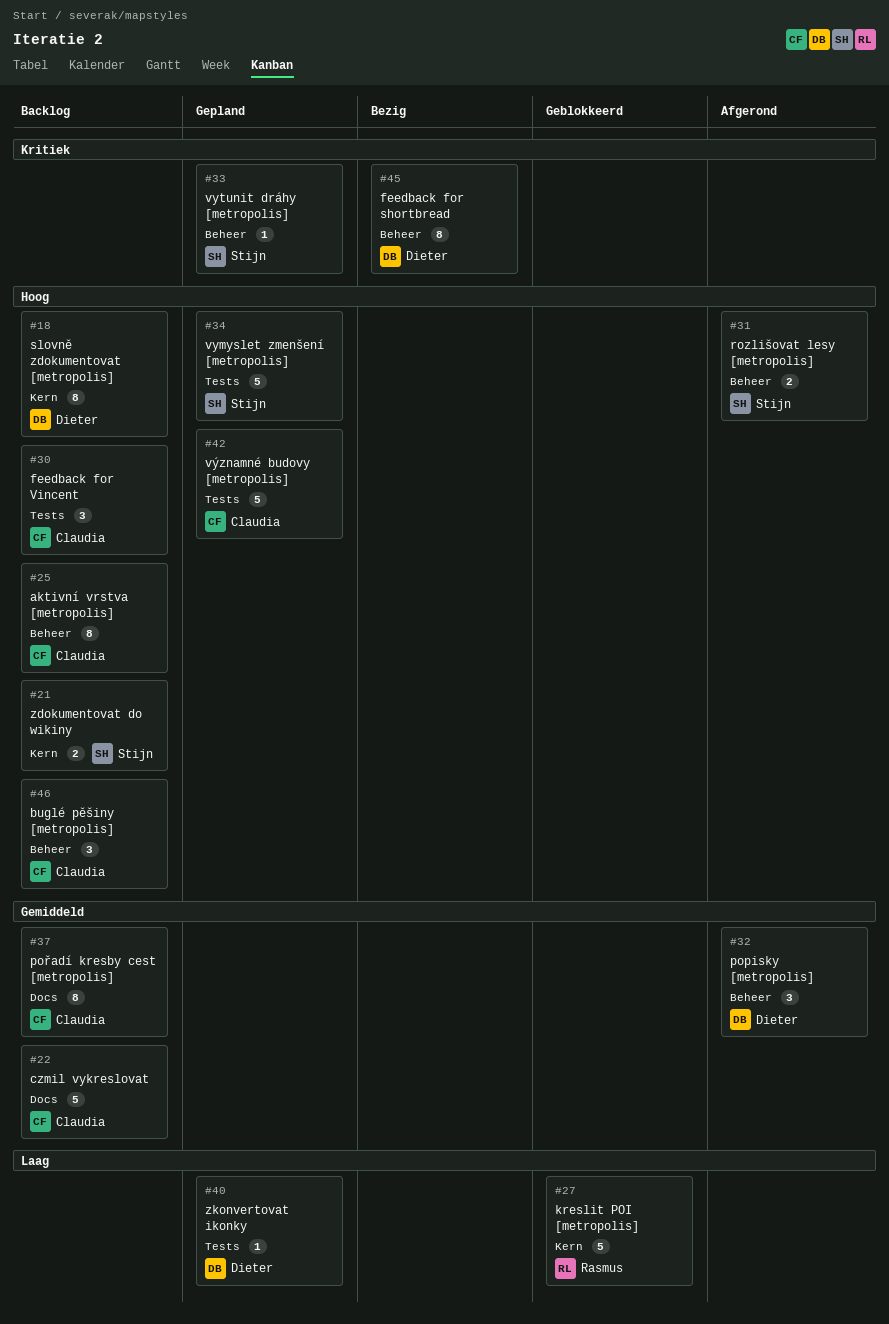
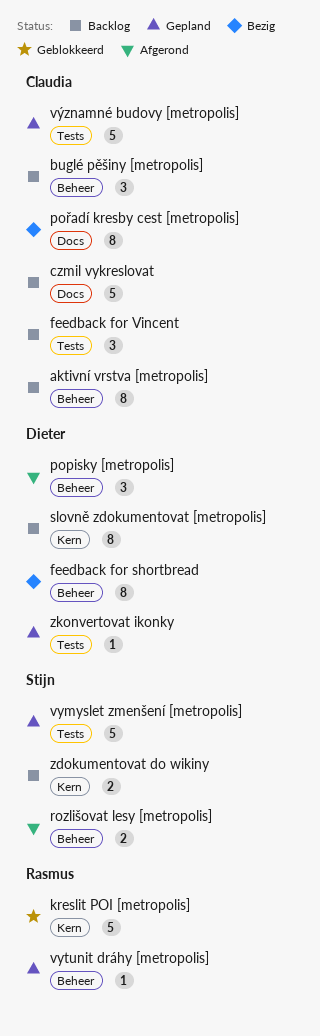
pořadí kresby cest [metropolis], status: Backlog -> Bezig
vytunit dráhy [metropolis], owner: Stijn -> Rasmus

